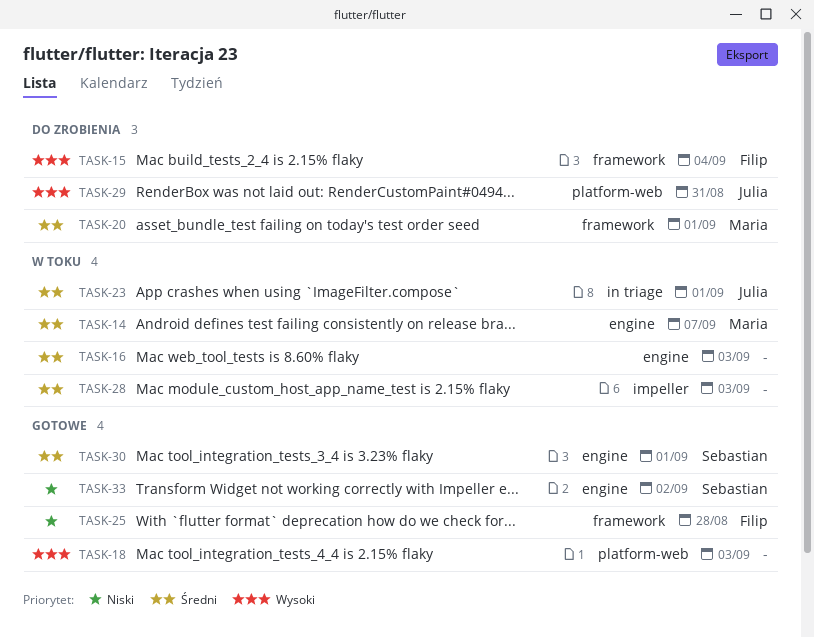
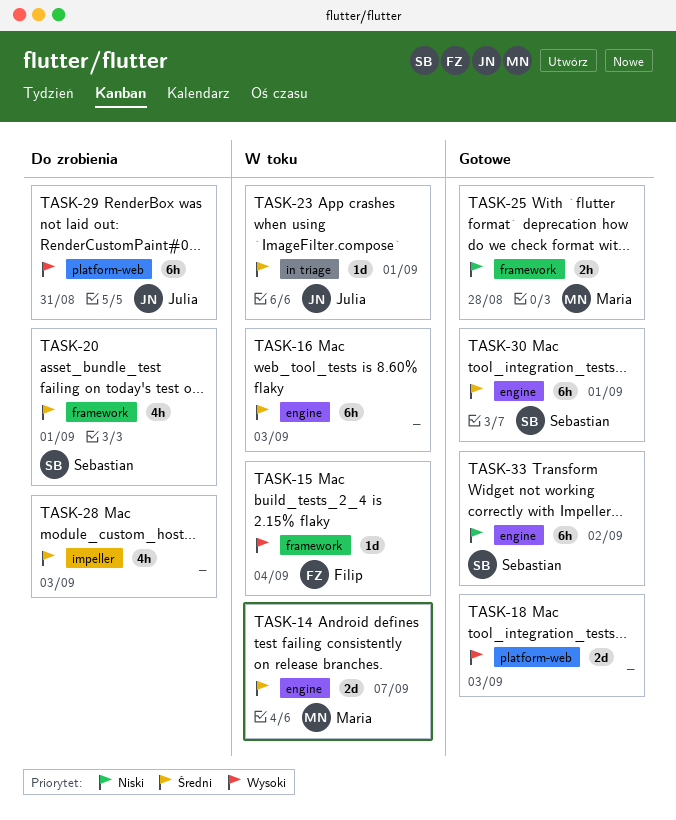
TASK-15, status: Do zrobienia -> W toku
TASK-20, owner: Maria -> Sebastian
TASK-25, owner: Filip -> Maria
TASK-28, status: W toku -> Do zrobienia

